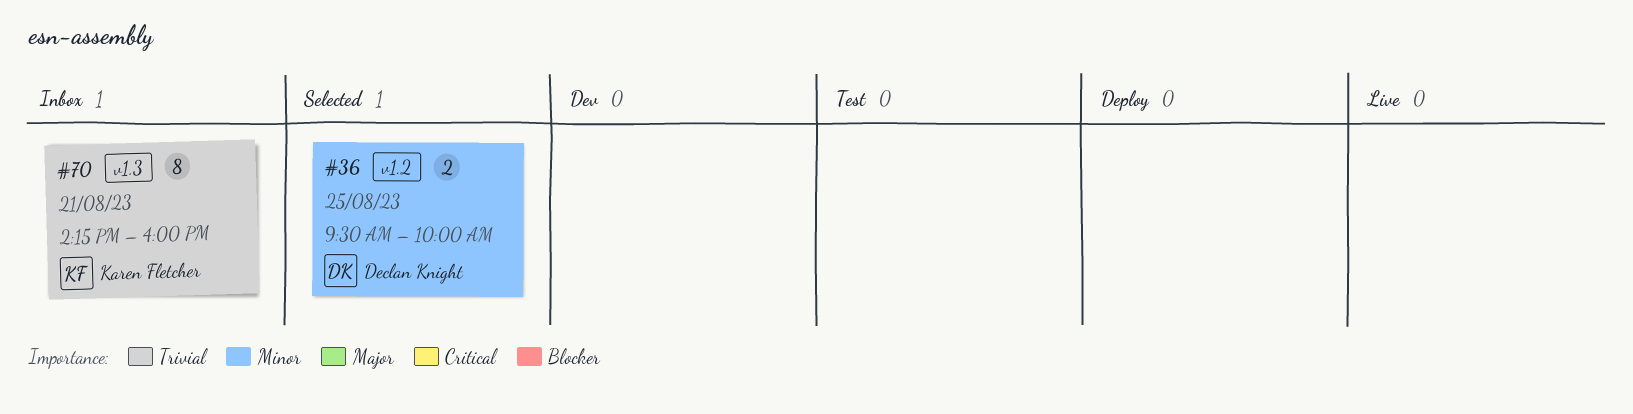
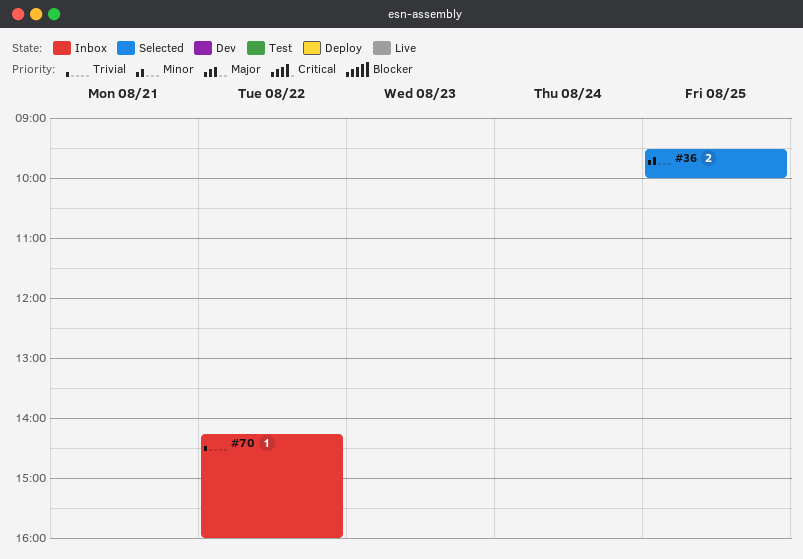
#70, estimate: 8 -> 1
#70, day: Aug 21 -> Aug 22

